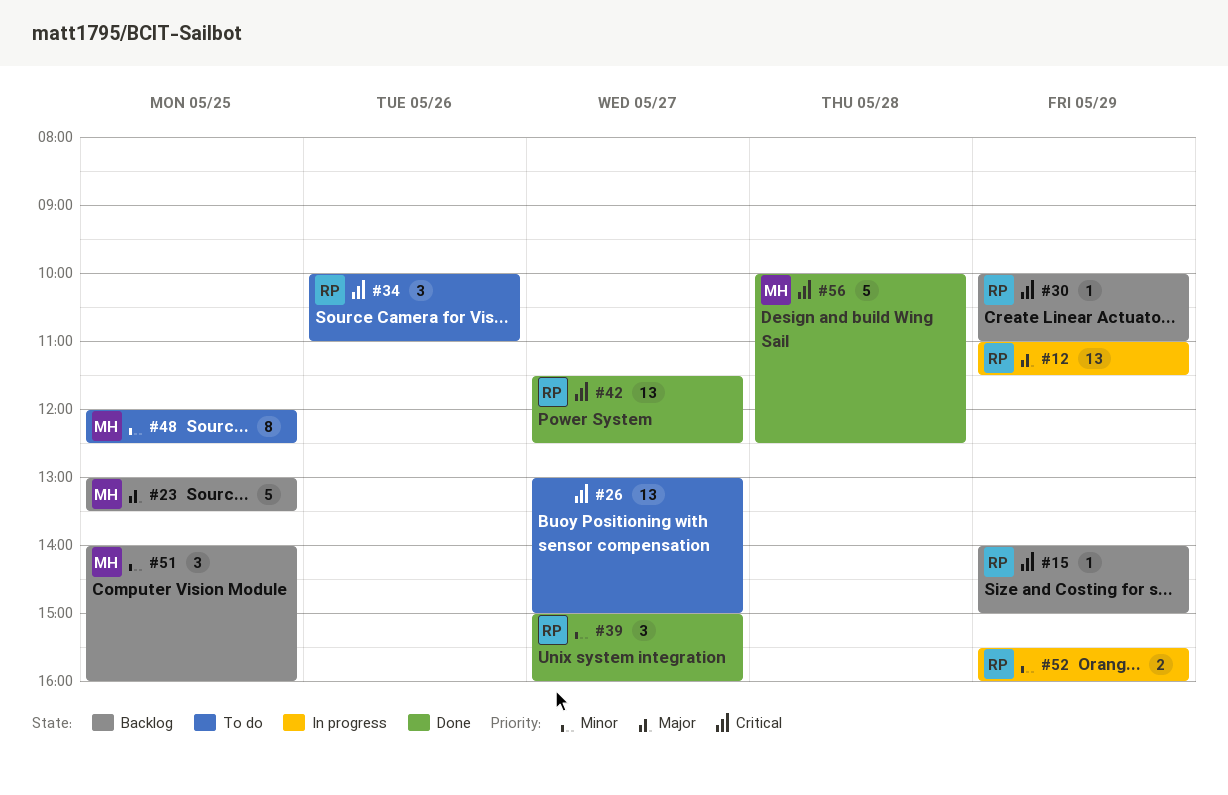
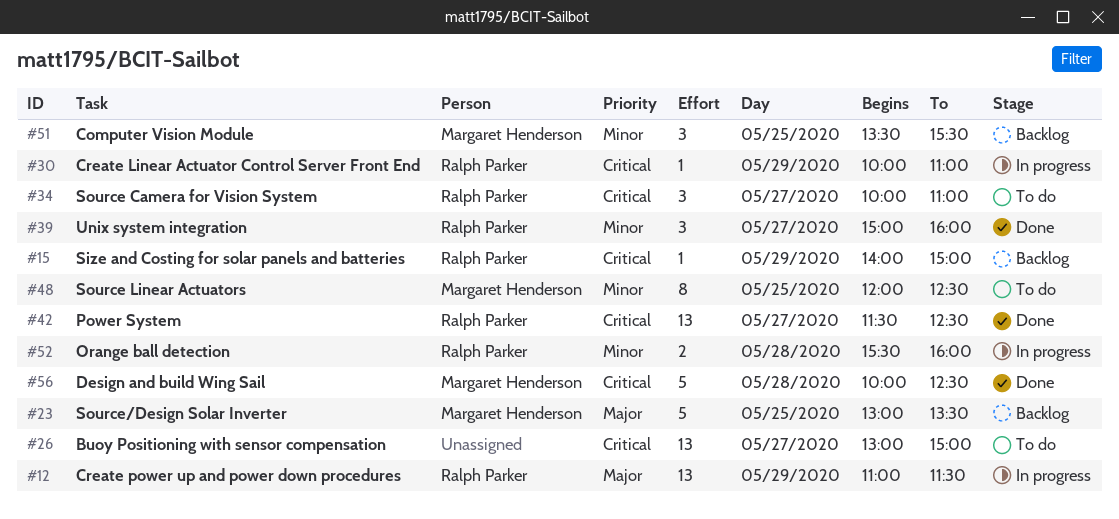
#30, status: Backlog -> In progress
#34, day: May 26 -> May 27
#51, begins: 14:00 -> 13:30
#51, ends: 16:00 -> 15:30
#52, day: May 29 -> May 28

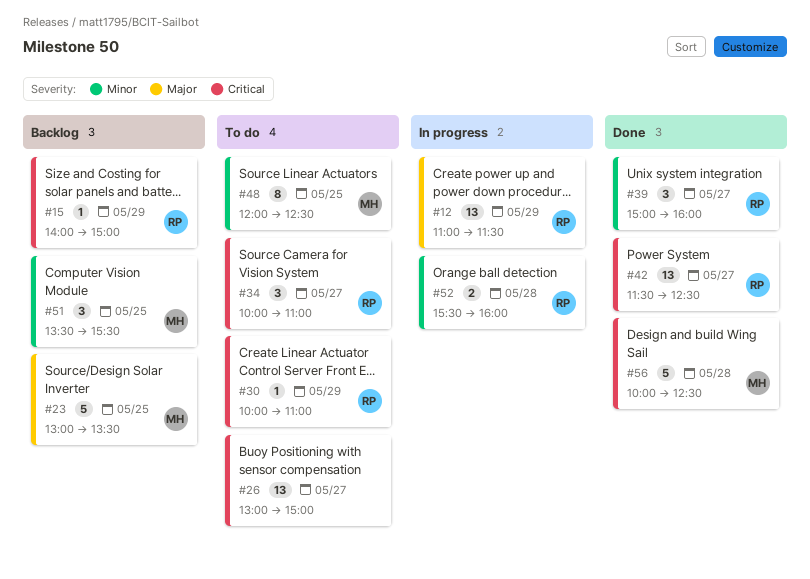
#30, status: In progress -> To do

